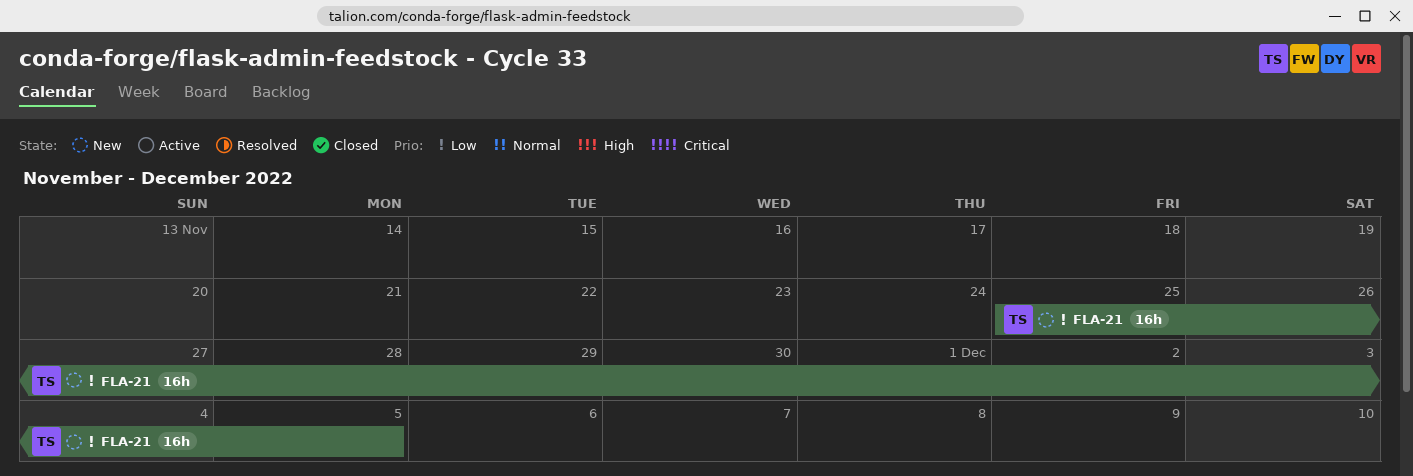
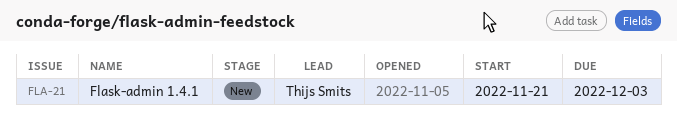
FLA-21, start: Nov 25 -> Nov 21
FLA-21, due: Dec 5 -> Dec 3

